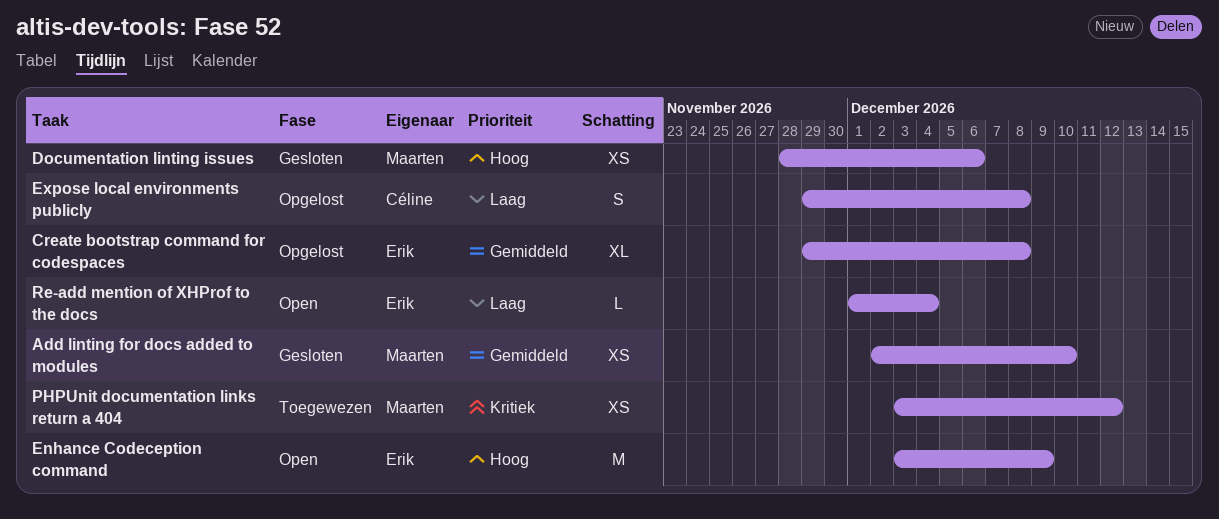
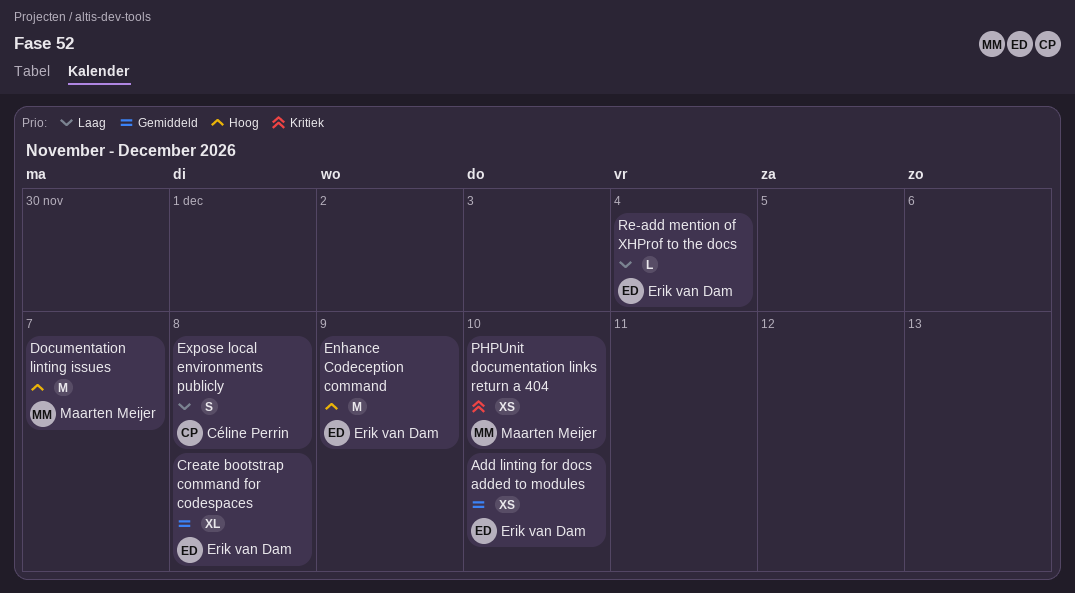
Add linting for docs added to modules, owner: Maarten Meijer -> Erik van Dam
Documentation linting issues, estimate: XS -> M
Documentation linting issues, due: Dec 6 -> Dec 7
PHPUnit documentation links return a 404, due: Dec 12 -> Dec 10

